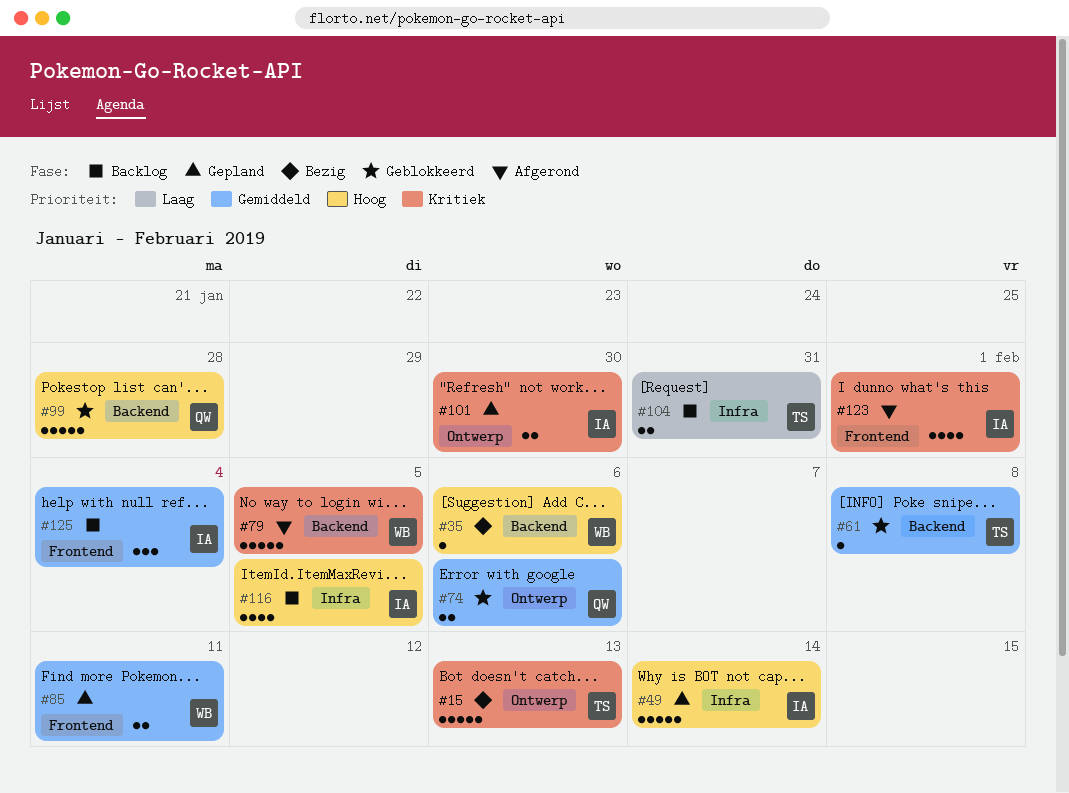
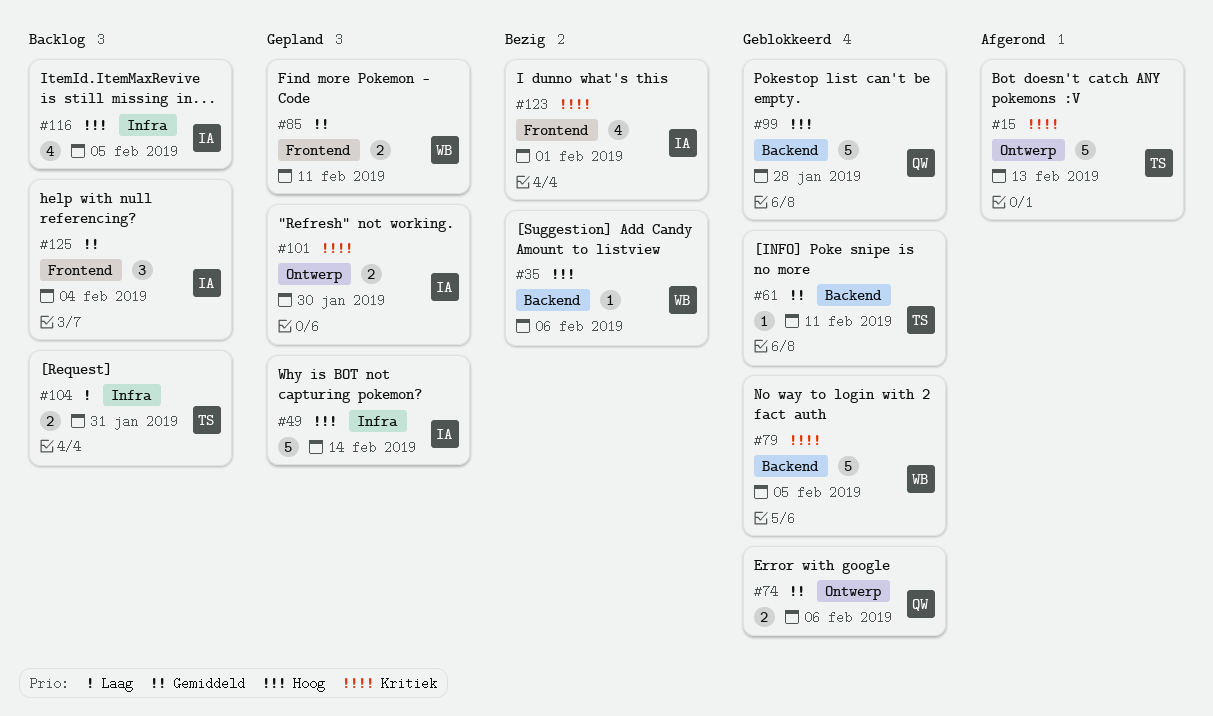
#15, status: Bezig -> Afgerond
#61, due: Feb 8 -> Feb 11
#79, status: Afgerond -> Geblokkeerd
#123, status: Afgerond -> Bezig

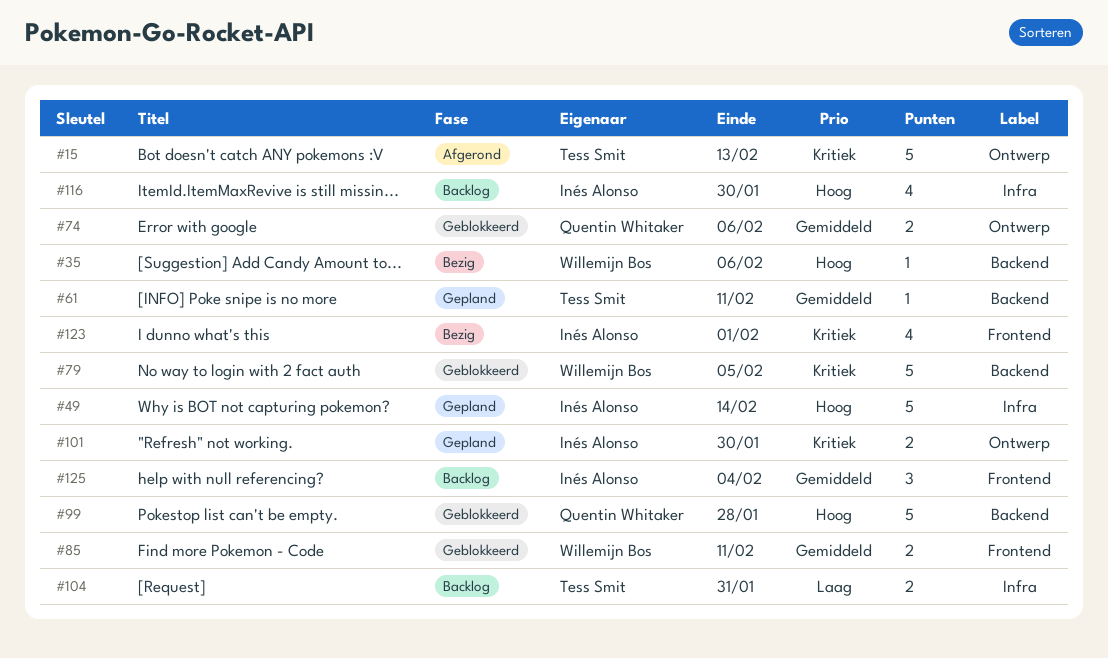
#61, status: Geblokkeerd -> Gepland
#85, status: Gepland -> Geblokkeerd
#116, due: Feb 5 -> Jan 30

